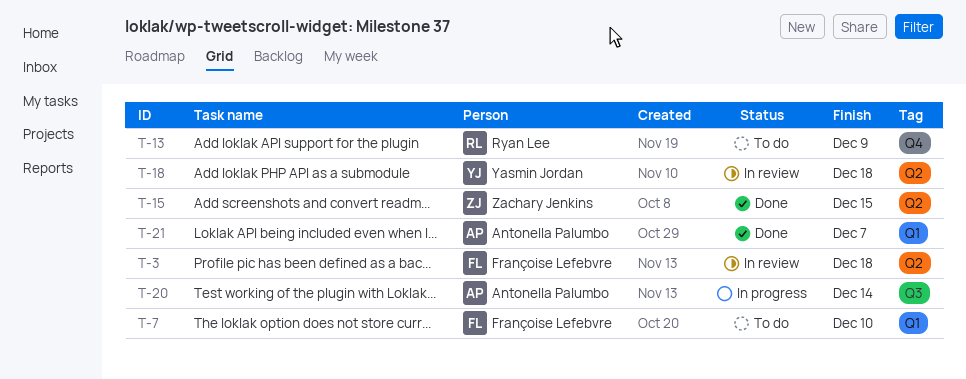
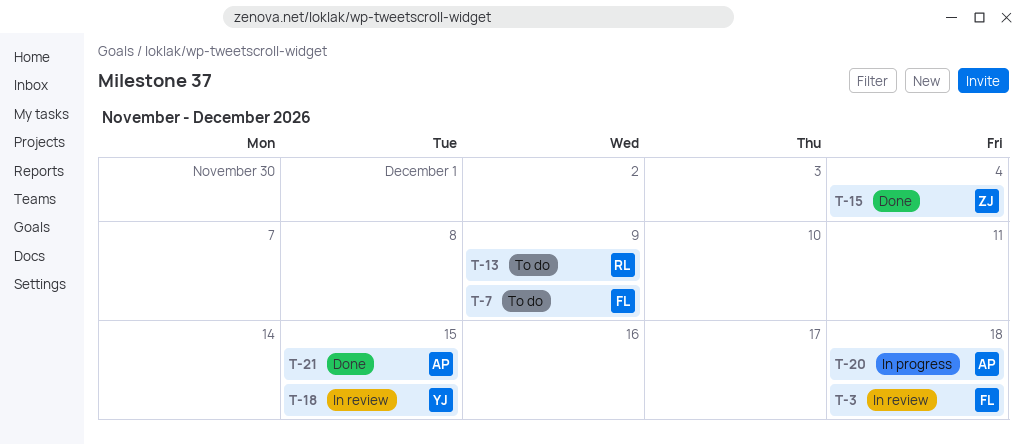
T-7, due: Dec 10 -> Dec 9
T-15, due: Dec 15 -> Dec 4
T-18, due: Dec 18 -> Dec 15
T-20, due: Dec 14 -> Dec 18
T-21, due: Dec 7 -> Dec 15

